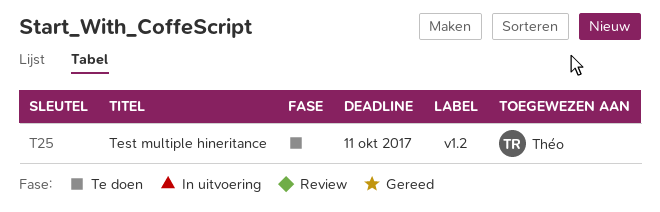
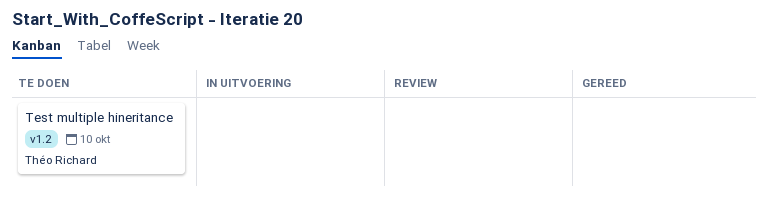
Test multiple hineritance, due: Oct 11 -> Oct 10

